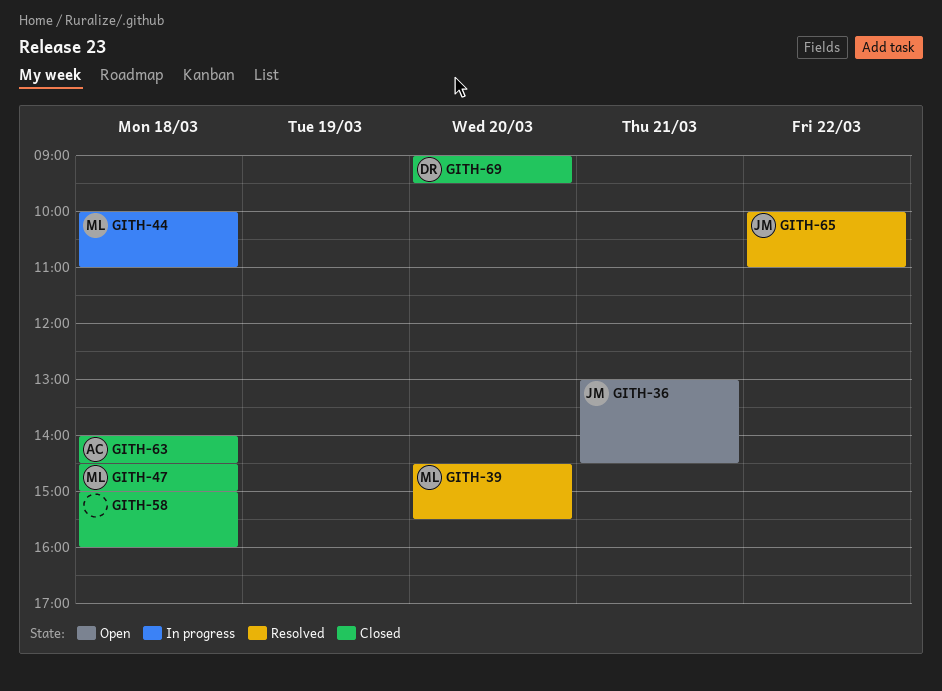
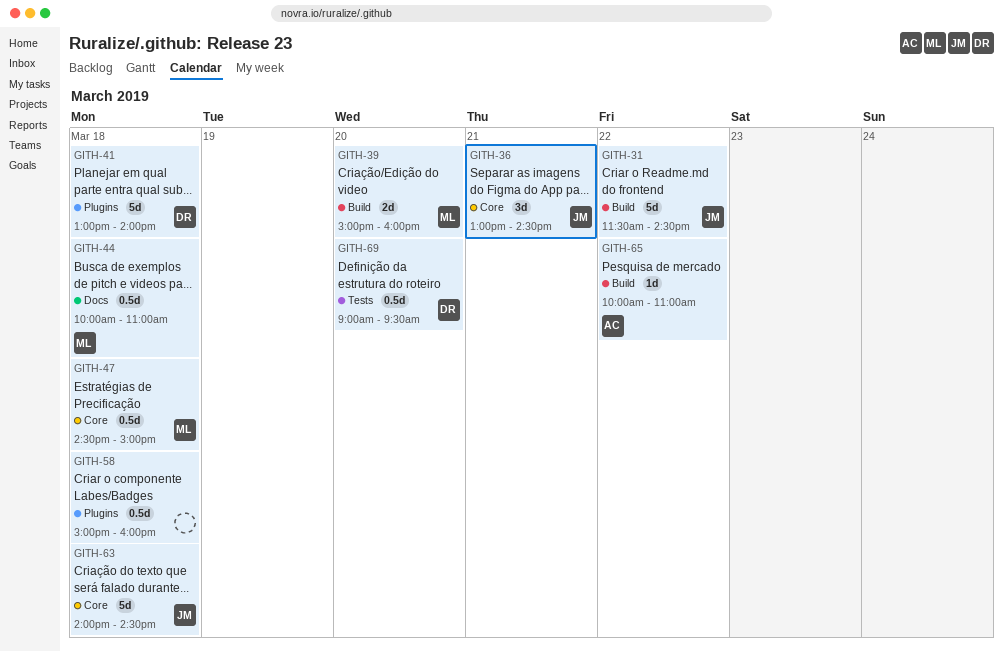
GITH-31: none -> present
GITH-39, begins: 14:30 -> 15:00
GITH-39, ends: 15:30 -> 16:00
GITH-41: none -> present
GITH-63, owner: AC -> JM
GITH-65, owner: JM -> AC

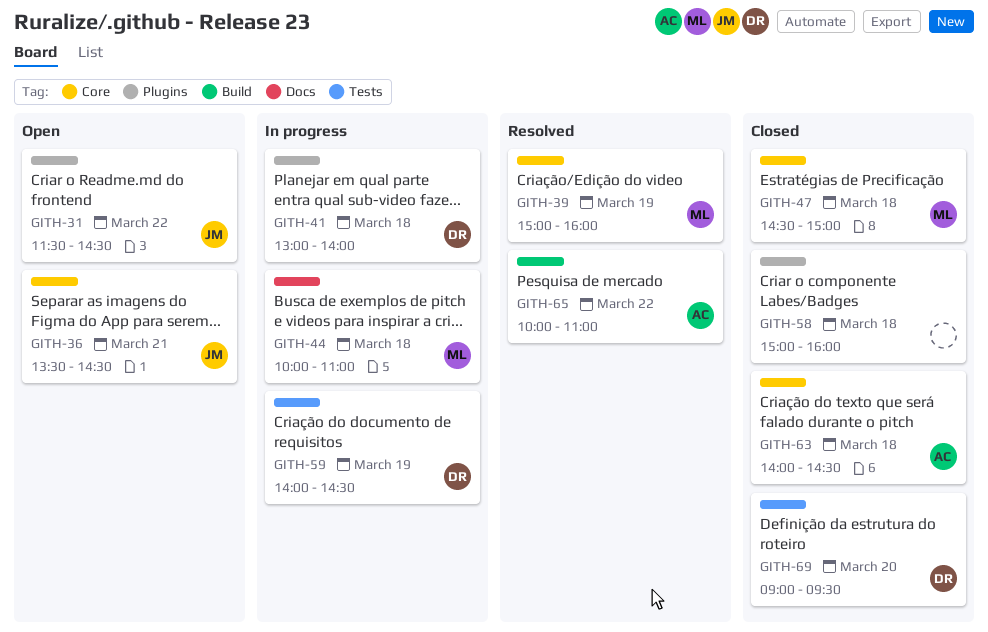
GITH-31, label: Build -> Plugins
GITH-36, begins: 13:00 -> 13:30
GITH-39, label: Build -> Core
GITH-39, day: Mar 20 -> Mar 19
GITH-59: none -> present
GITH-63, owner: JM -> AC

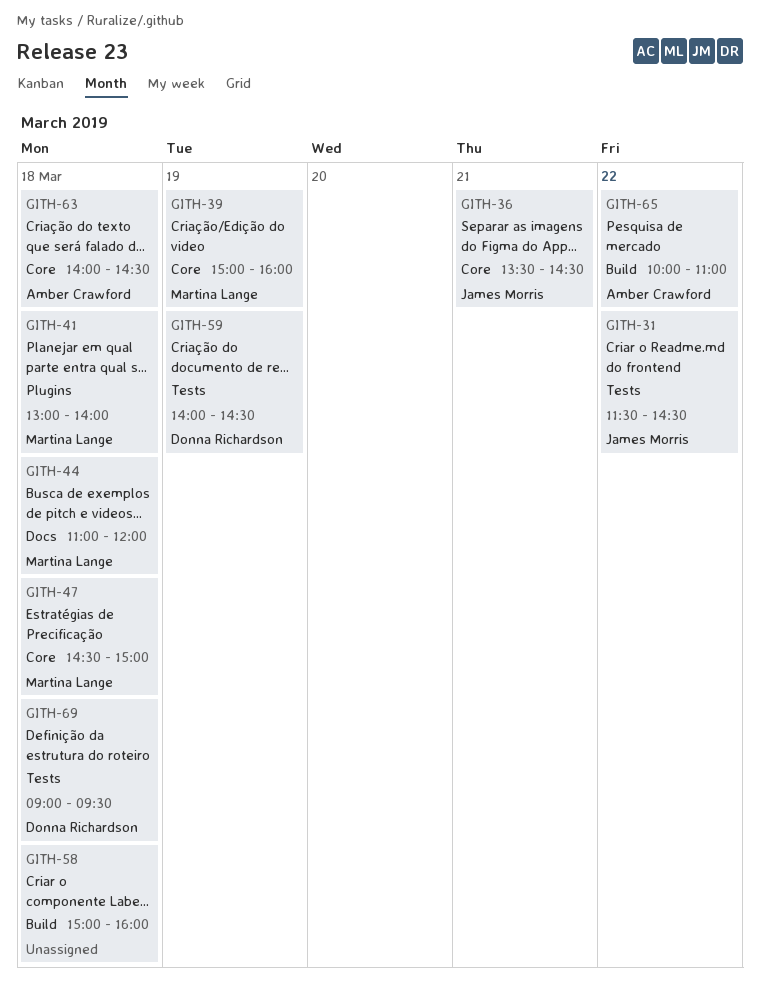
GITH-31, label: Plugins -> Tests
GITH-41, owner: Donna Richardson -> Martina Lange
GITH-44, begins: 10:00 -> 11:00
GITH-44, ends: 11:00 -> 12:00
GITH-58, label: Plugins -> Build
GITH-69, day: Mar 20 -> Mar 18

